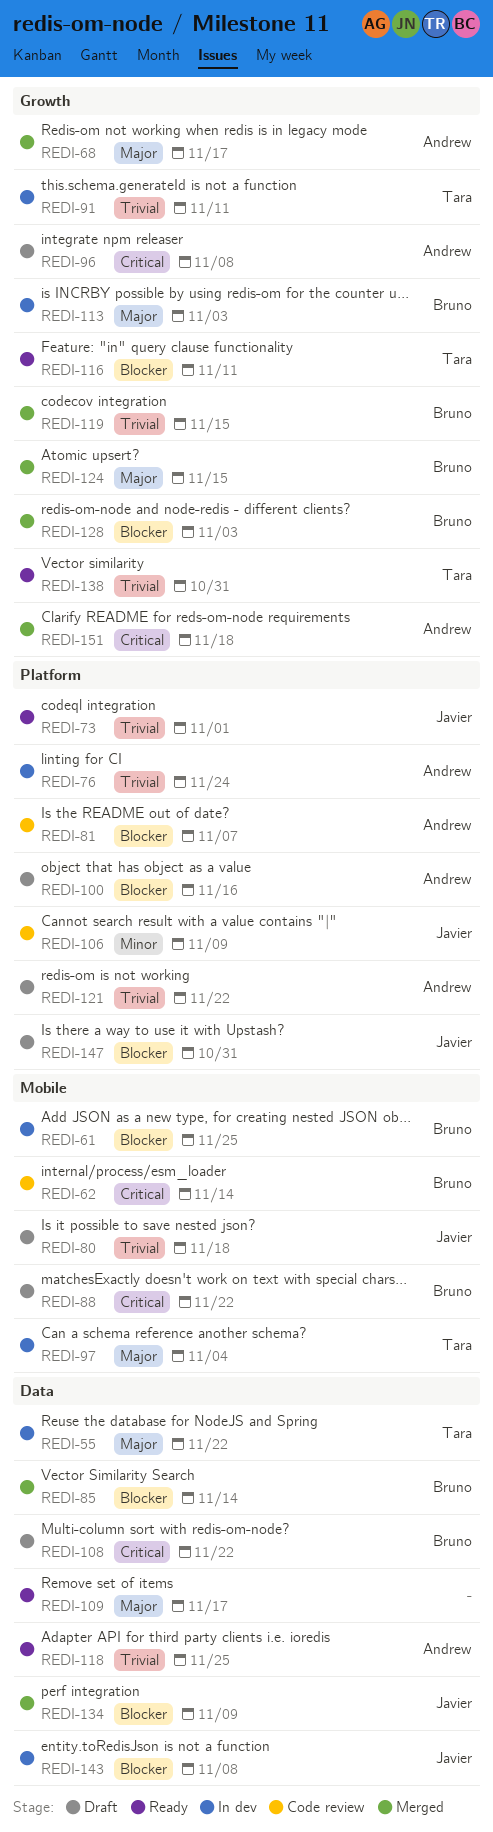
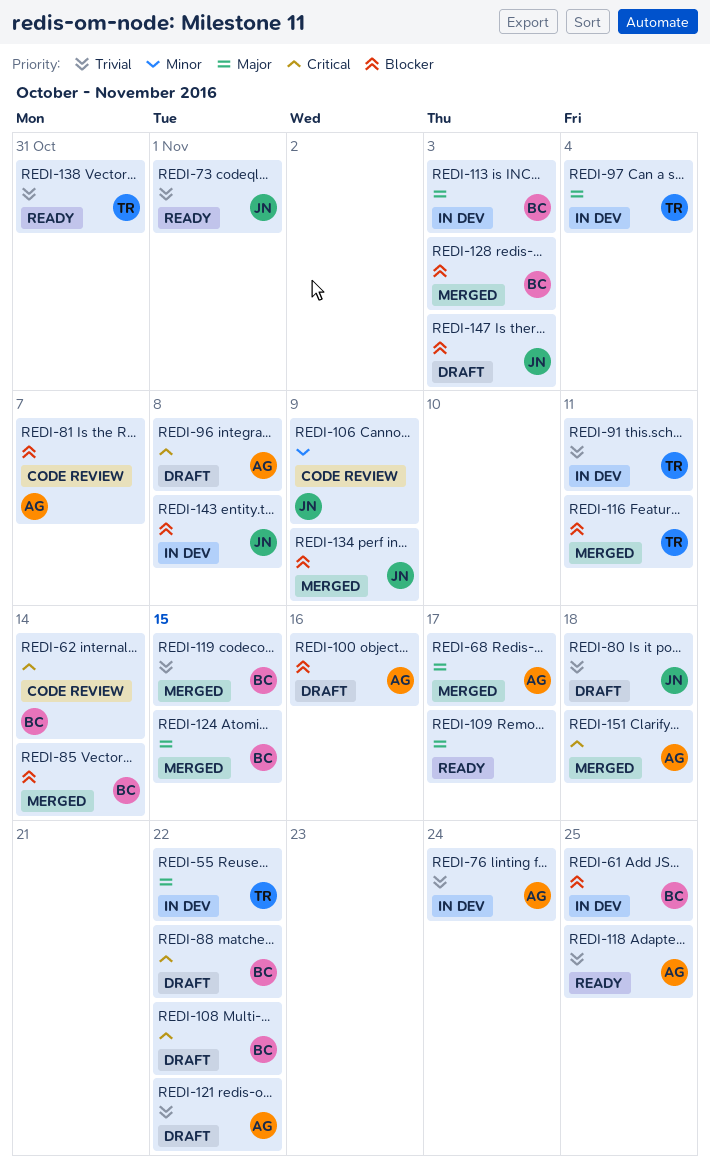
REDI-116, status: Ready -> Merged
REDI-147, due: Oct 31 -> Nov 3

